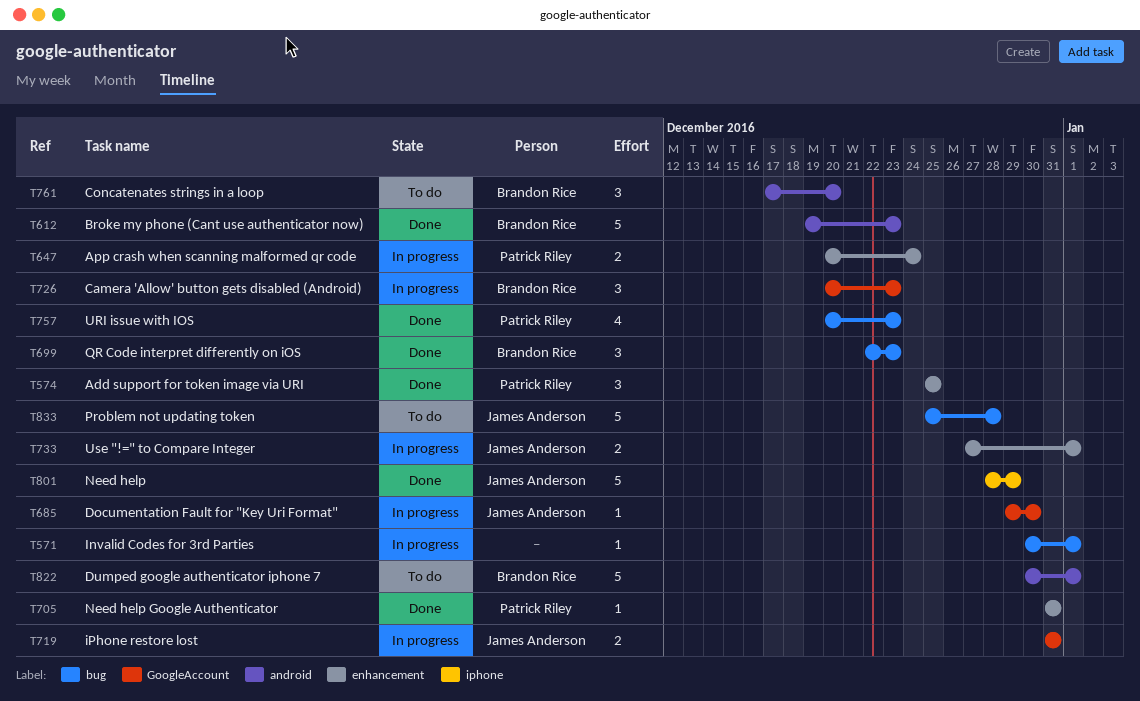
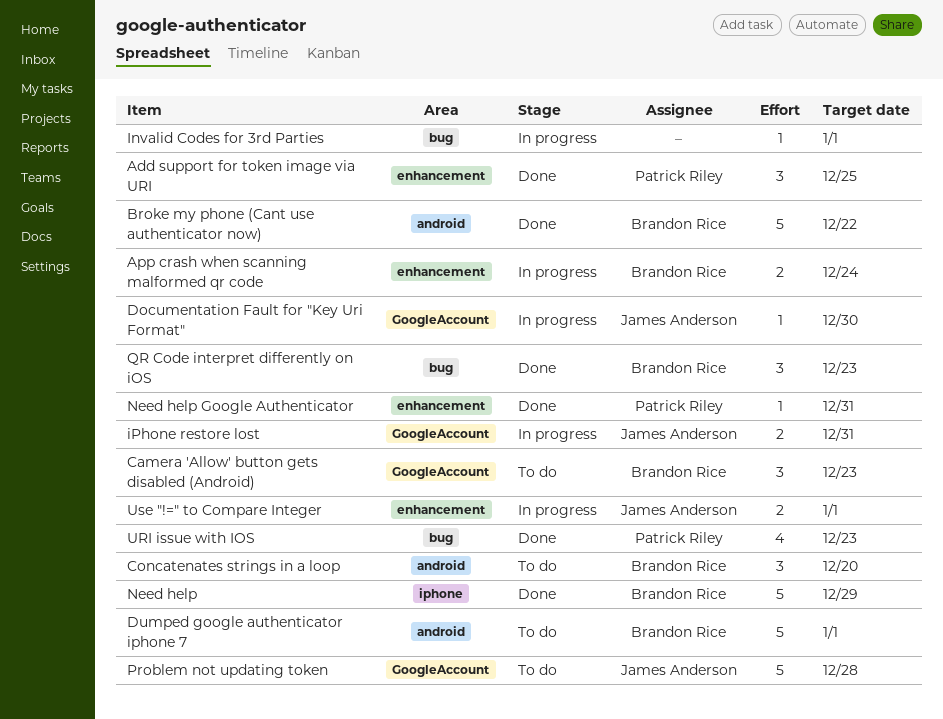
App crash when scanning malformed qr code, owner: Patrick Riley -> Brandon Rice
Broke my phone (Cant use authenticator now), due: Dec 23 -> Dec 22
Camera 'Allow' button gets disabled (Android), status: In progress -> To do
Need help, owner: James Anderson -> Brandon Rice
Problem not updating token, label: bug -> GoogleAccount

